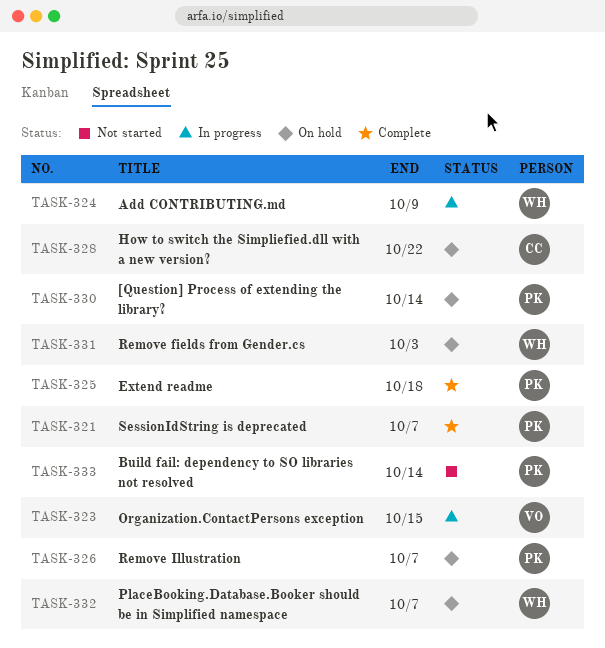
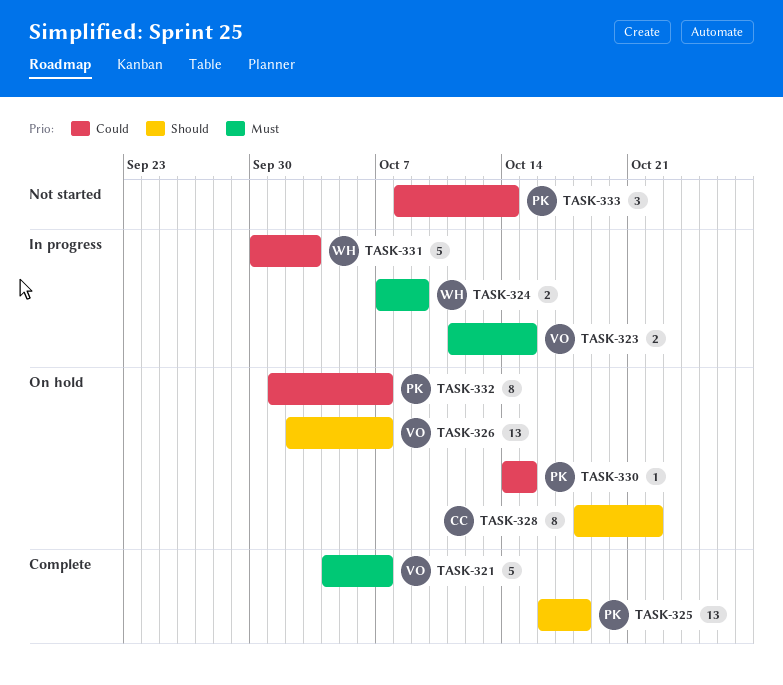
TASK-321, owner: PK -> VO
TASK-326, owner: PK -> VO
TASK-330, due: Oct 14 -> Oct 15
TASK-331, status: On hold -> In progress
TASK-332, owner: WH -> PK

